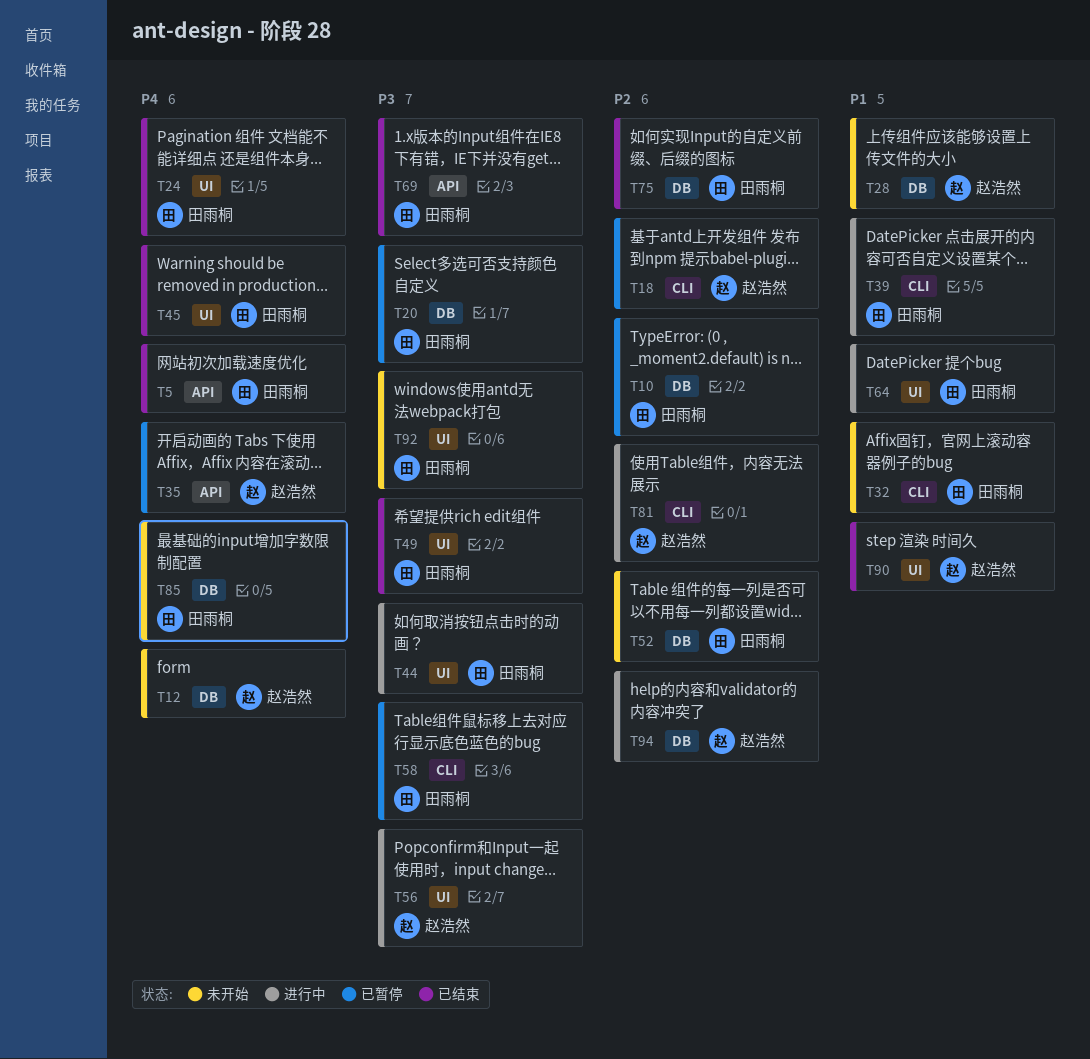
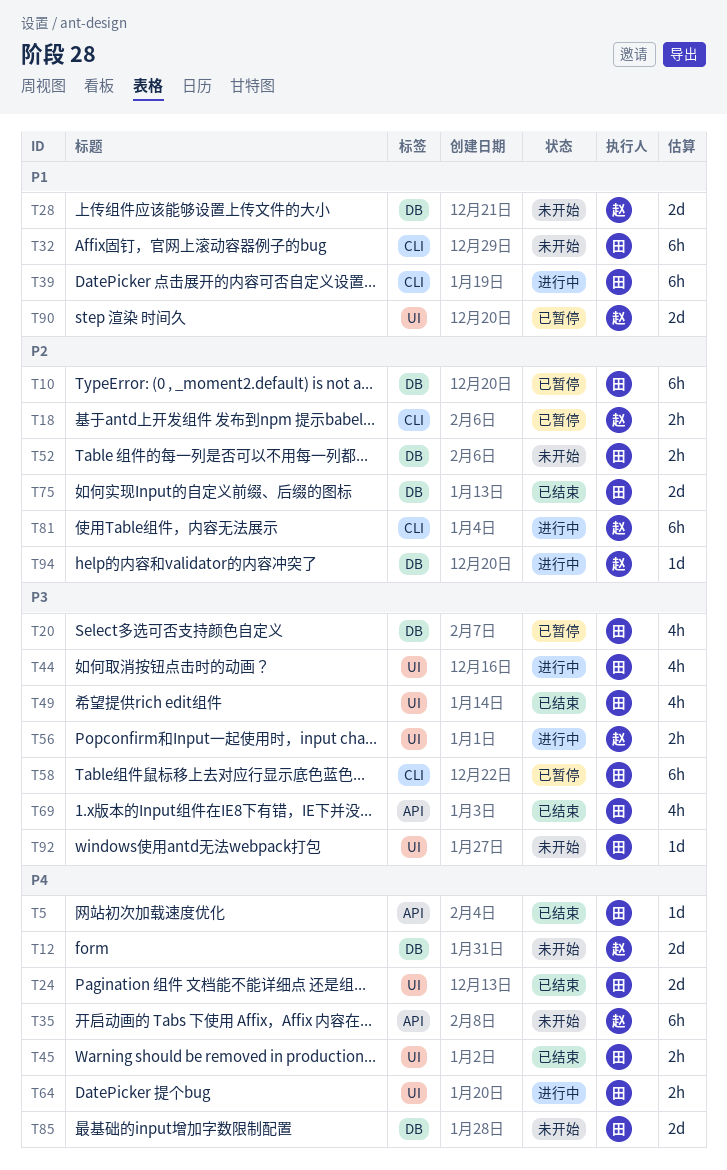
T35, status: 已暂停 -> 未开始
T64, priority: P1 -> P4
T90, status: 已结束 -> 已暂停

